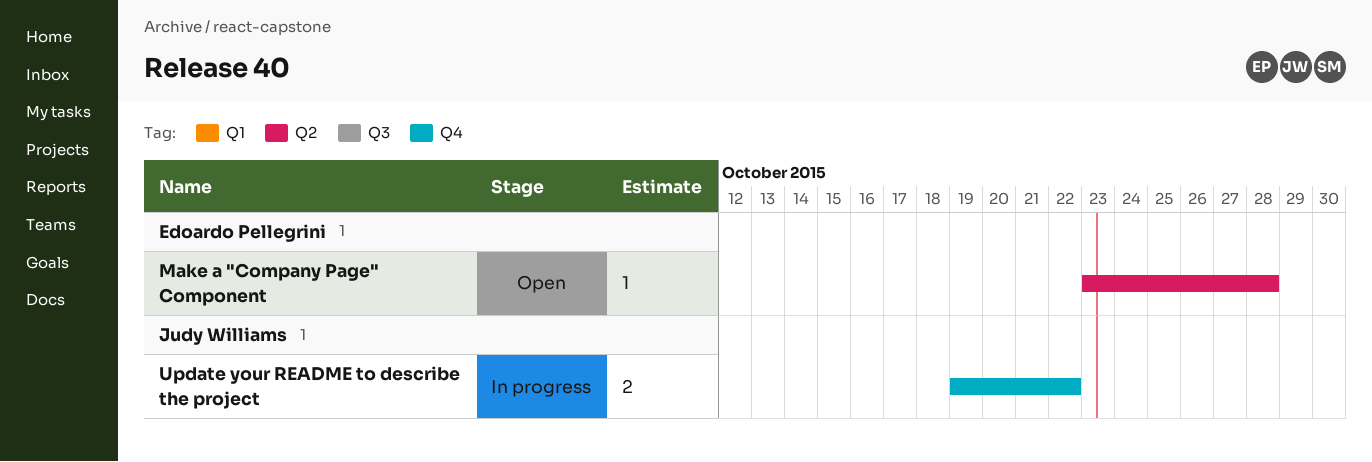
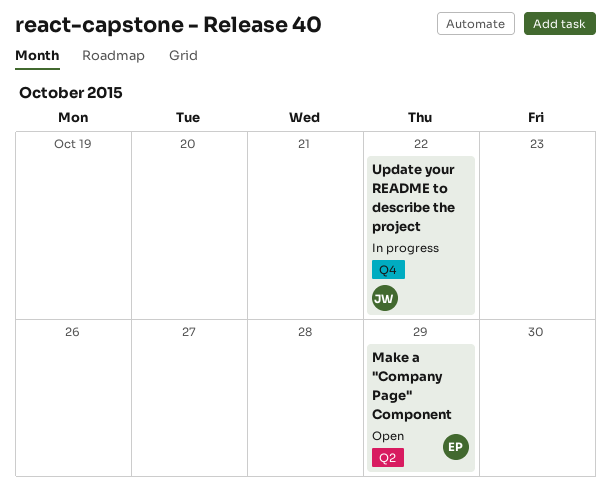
Make a "Company Page" Component, due: Oct 28 -> Oct 29

